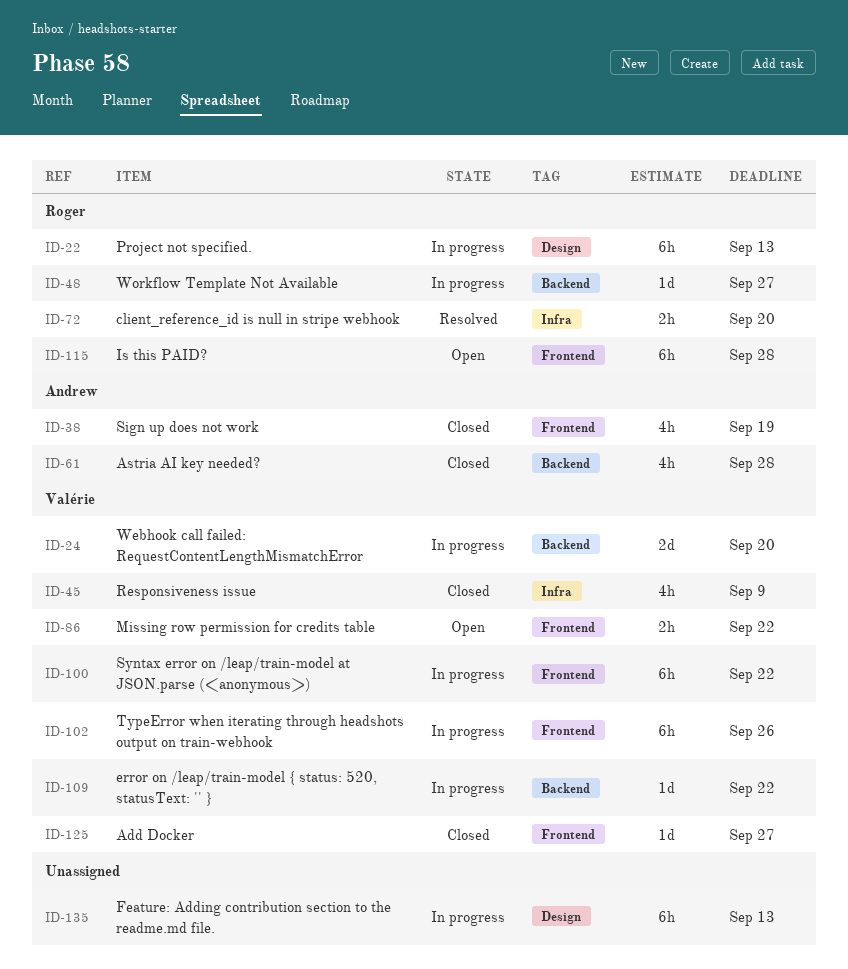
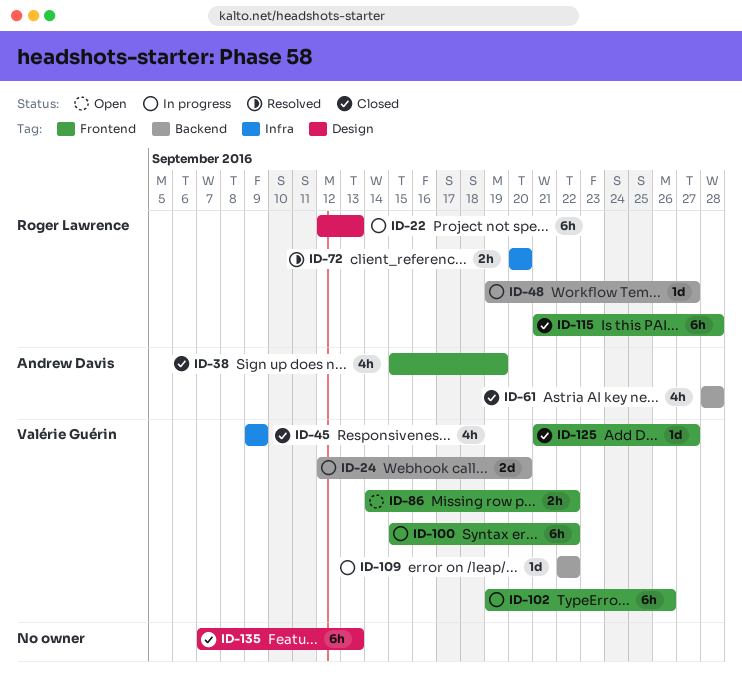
ID-115, status: Open -> Closed
ID-135, status: In progress -> Closed

